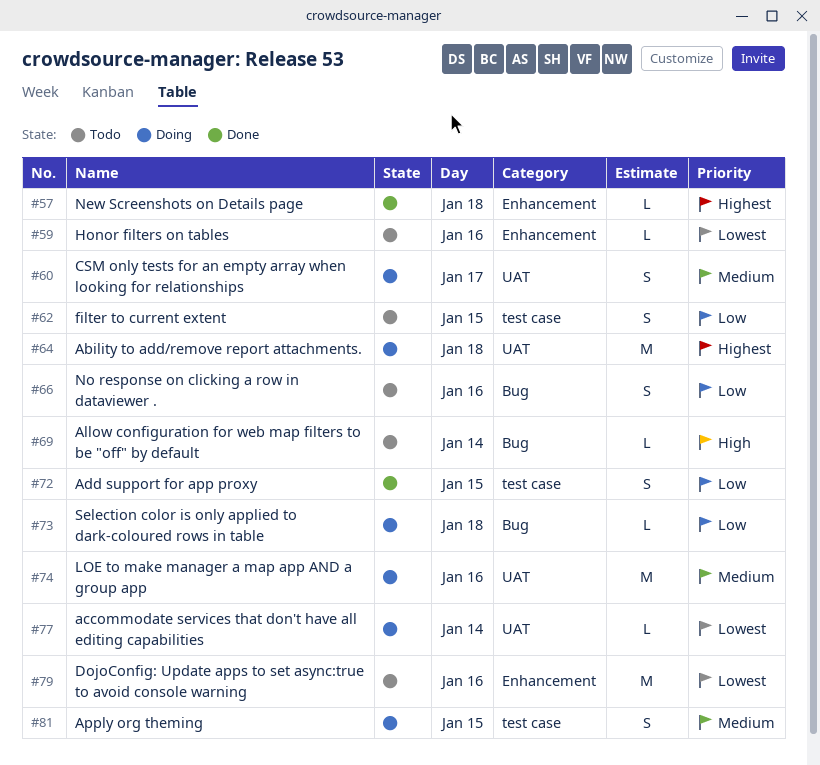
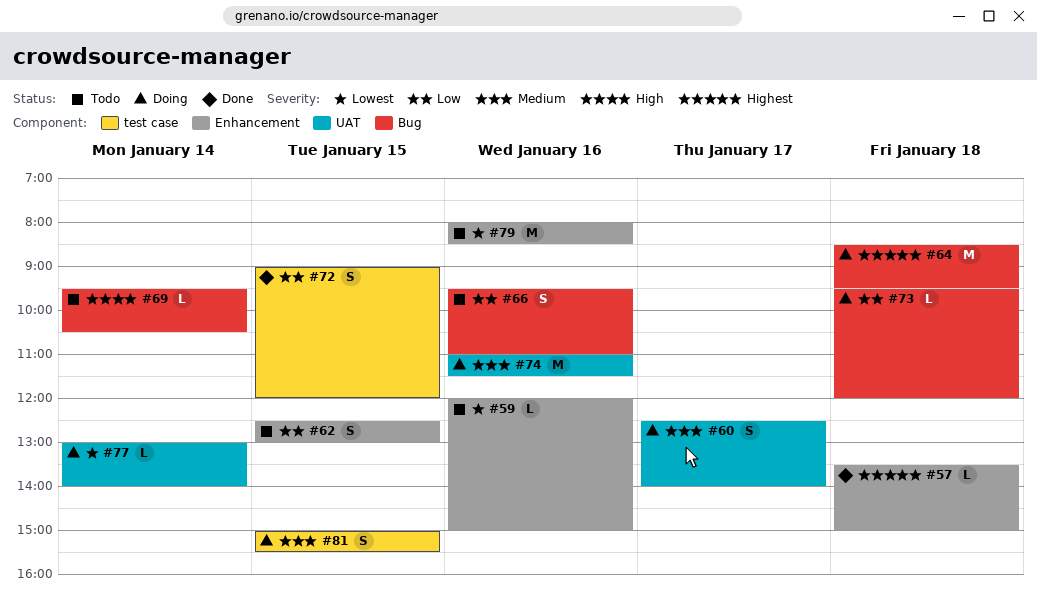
#62, label: test case -> Enhancement
#64, label: UAT -> Bug

